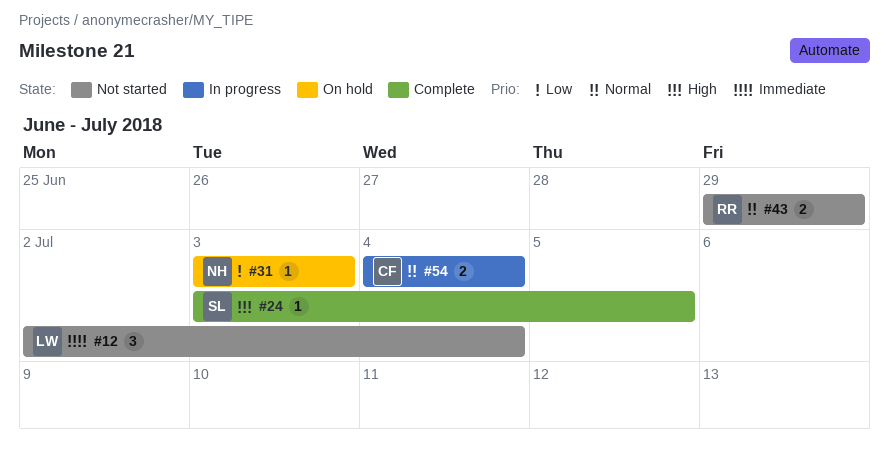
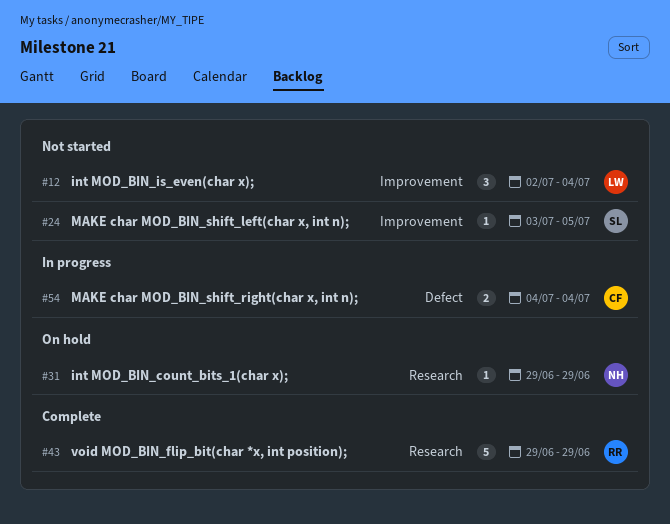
#24, status: Complete -> Not started
#31, start: Jul 3 -> Jun 29
#31, due: Jul 3 -> Jun 29
#43, status: Not started -> Complete
#43, estimate: 2 -> 5

